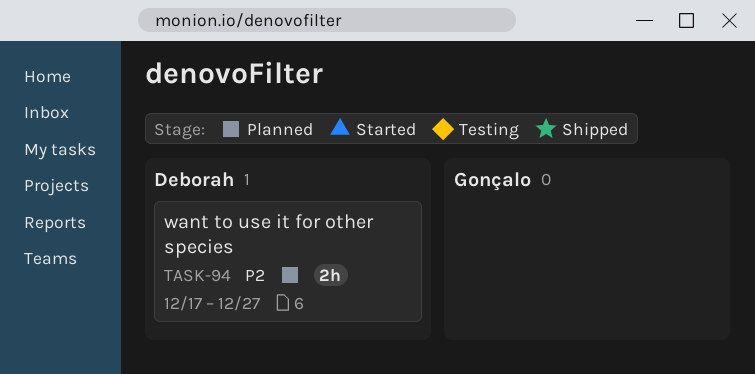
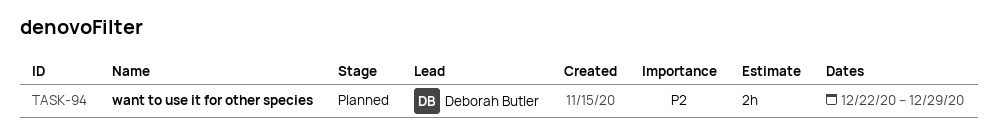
TASK-94, start: Dec 17 -> Dec 22
TASK-94, due: Dec 27 -> Dec 29

